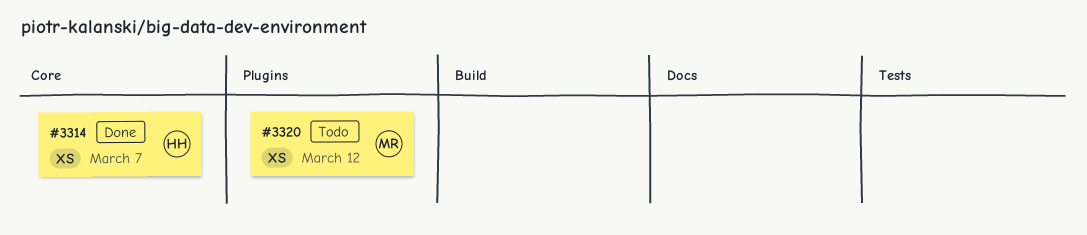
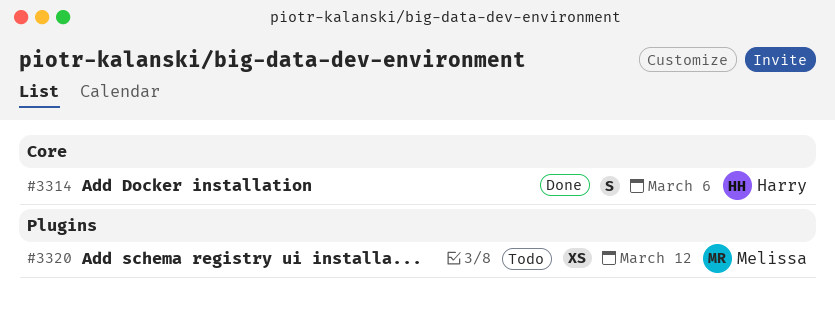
#3314, estimate: XS -> S
#3314, due: Mar 7 -> Mar 6

